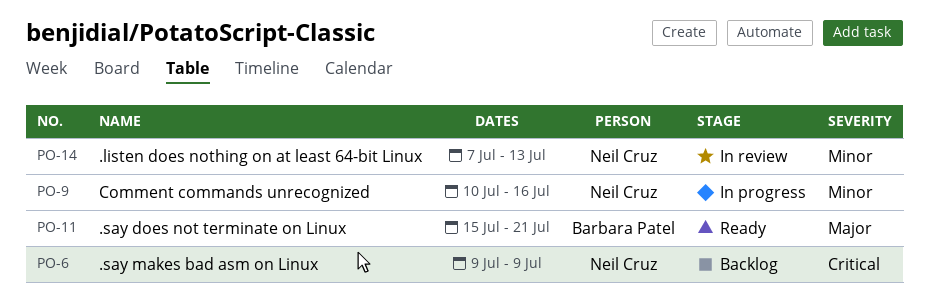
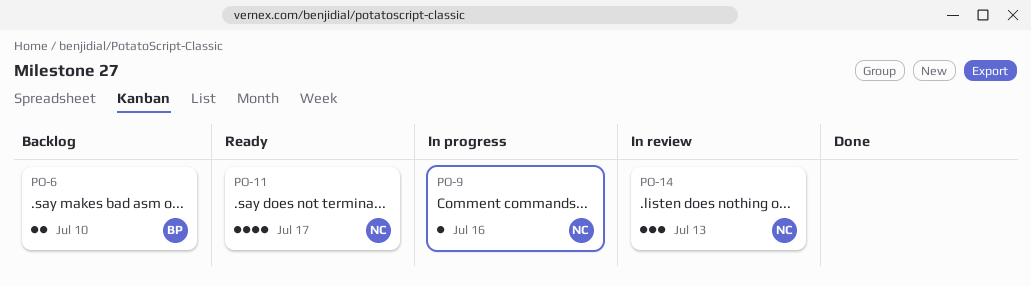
PO-6, owner: Neil Cruz -> Barbara Patel
PO-6, due: Jul 9 -> Jul 10
PO-11, owner: Barbara Patel -> Neil Cruz
PO-11, due: Jul 21 -> Jul 17

